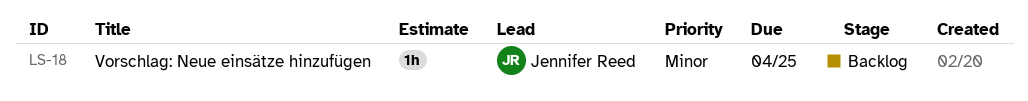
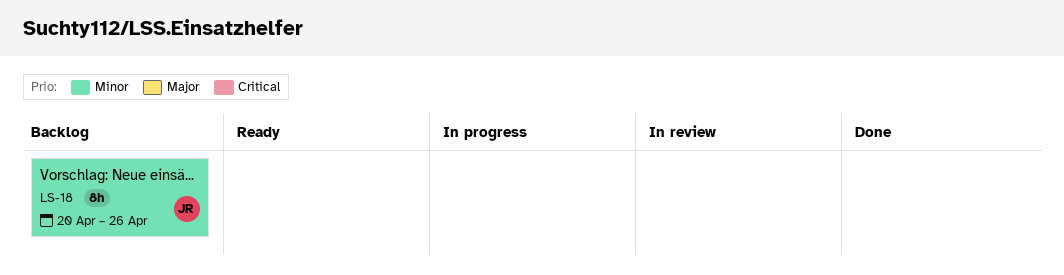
LS-18, estimate: 1h -> 8h
LS-18, due: Apr 25 -> Apr 26

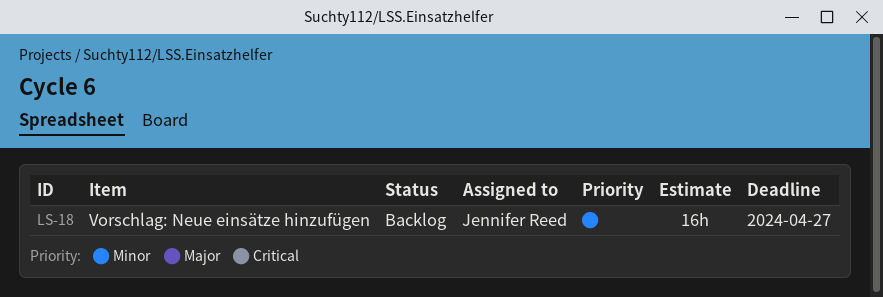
LS-18, estimate: 8h -> 16h
LS-18, due: Apr 26 -> Apr 27

